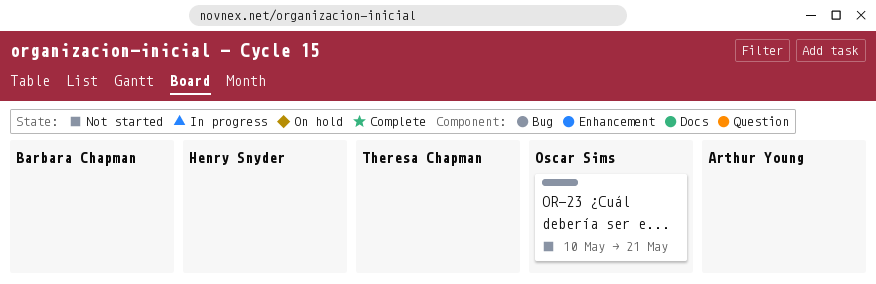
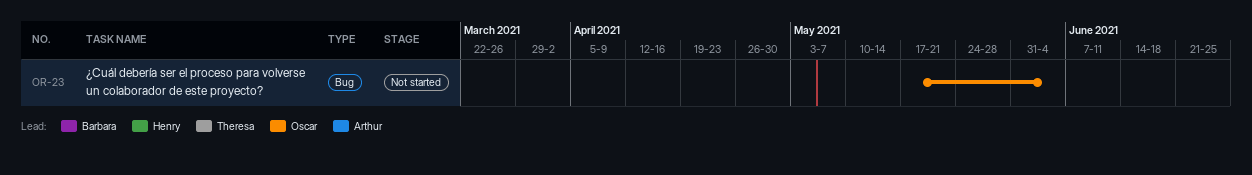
OR-23, start: May 10 -> May 17
OR-23, due: May 21 -> Jun 4

